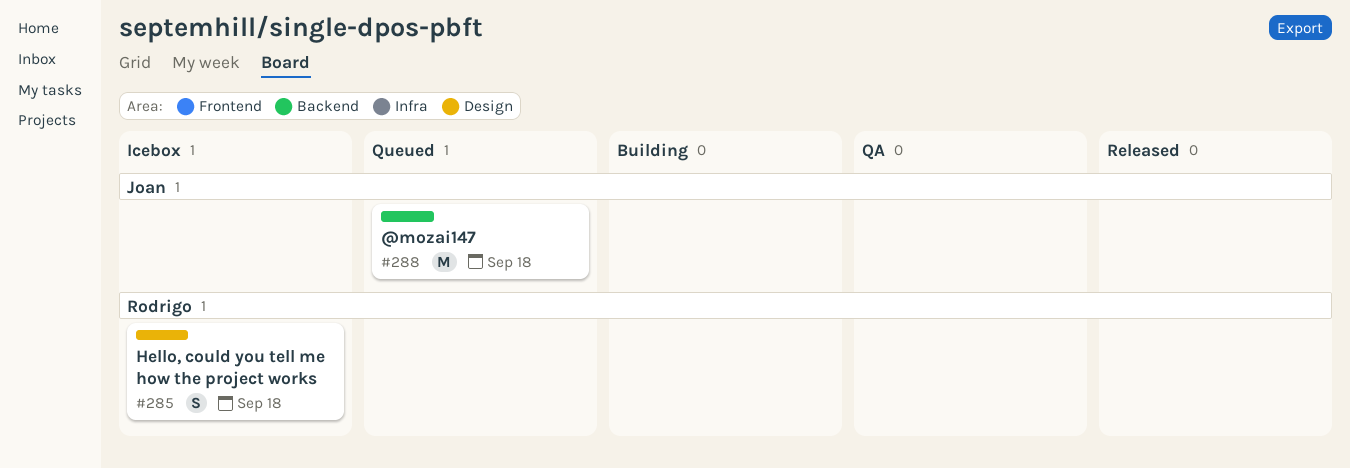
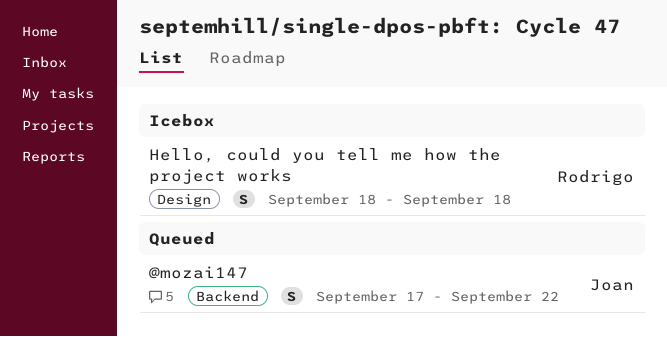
@mozai147, estimate: M -> S
@mozai147, due: Sep 18 -> Sep 22

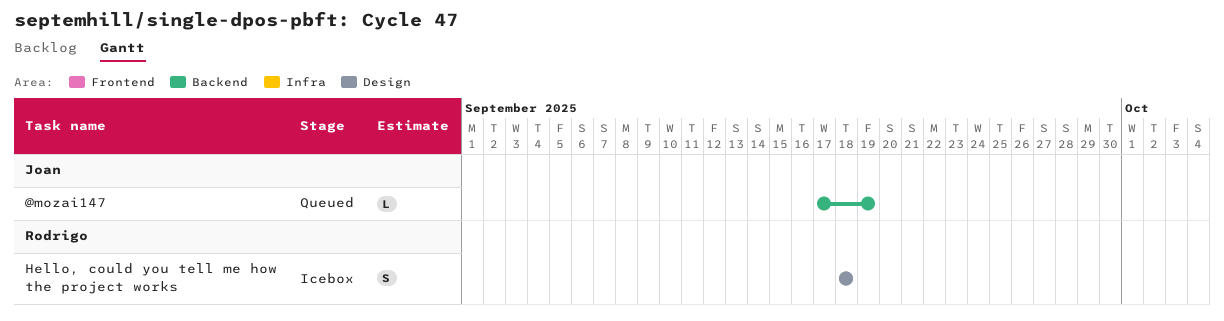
@mozai147, estimate: S -> L
@mozai147, due: Sep 22 -> Sep 19

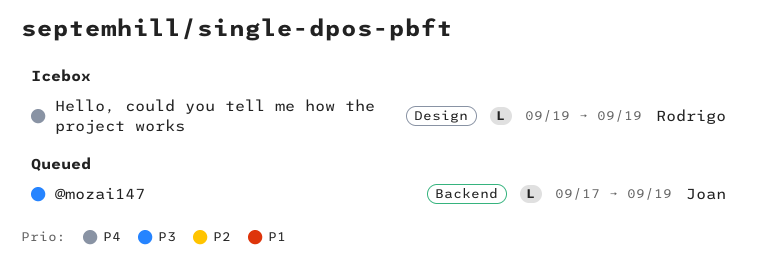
Hello, could you tell me how the project works, estimate: S -> L
Hello, could you tell me how the project works, start: Sep 18 -> Sep 19
Hello, could you tell me how the project works, due: Sep 18 -> Sep 19

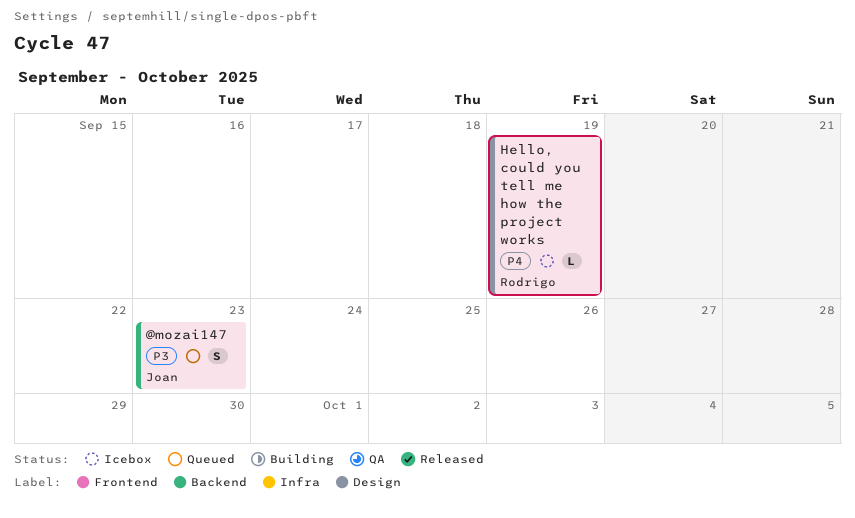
@mozai147, estimate: L -> S
@mozai147, due: Sep 19 -> Sep 23

